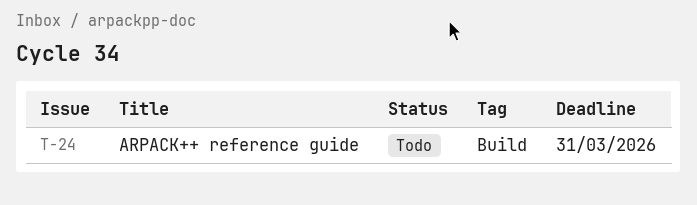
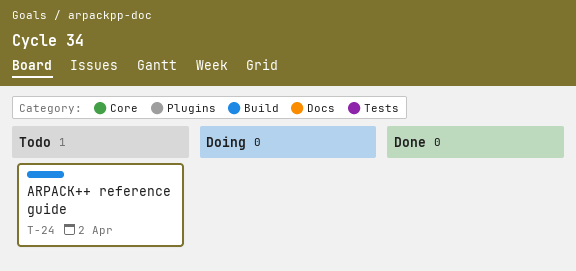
T-24, due: Mar 31 -> Apr 2

